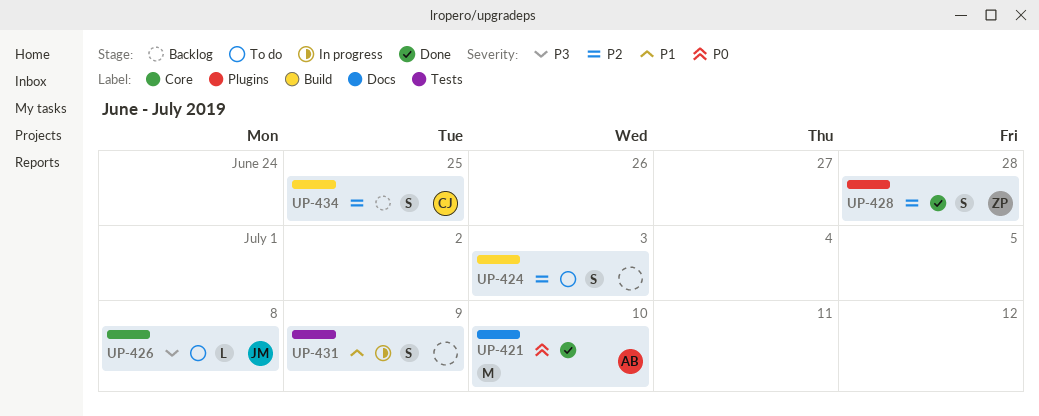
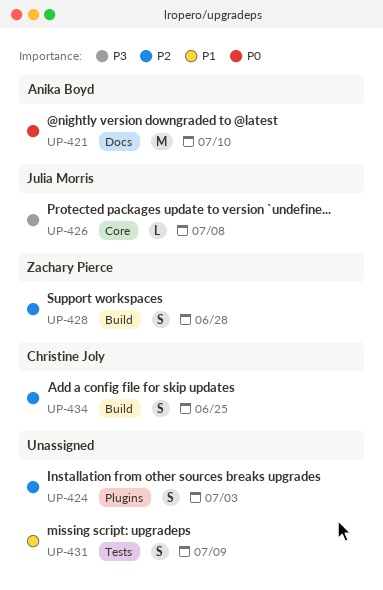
UP-424, label: Build -> Plugins
UP-428, label: Plugins -> Build

